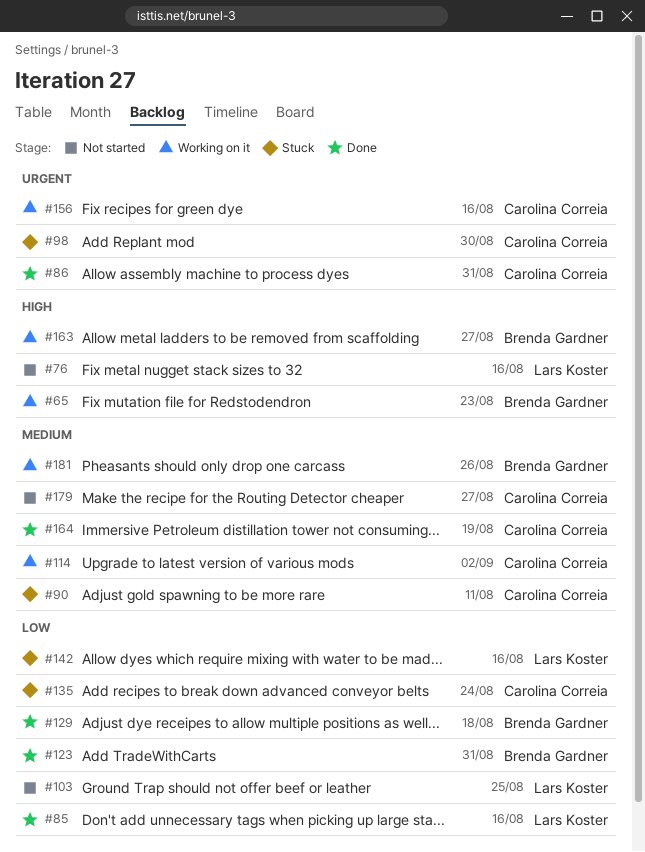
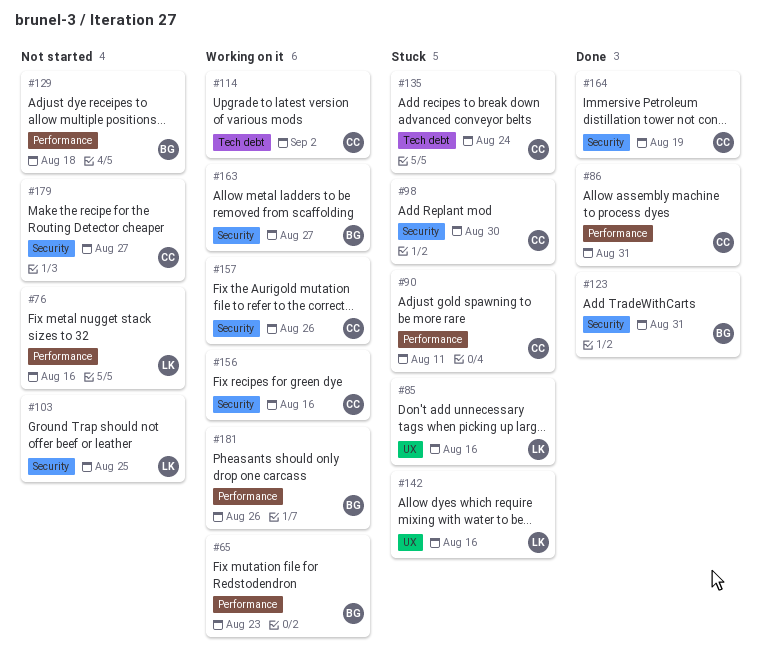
#85, status: Done -> Stuck
#129, status: Done -> Not started
#157: none -> present

